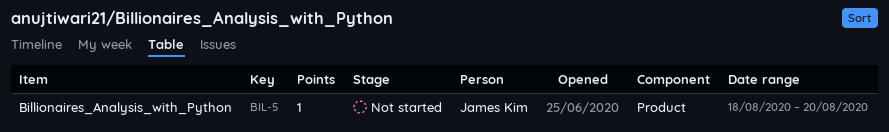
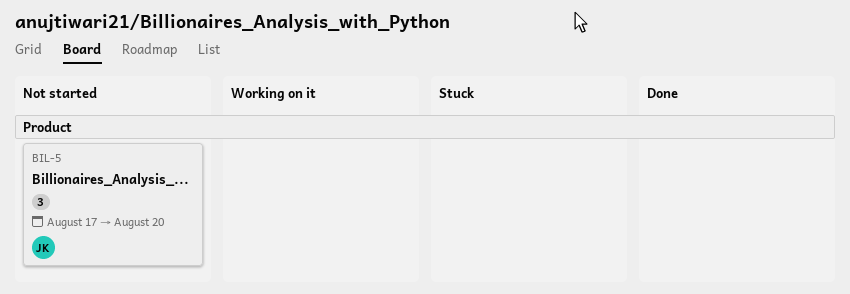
BIL-5, estimate: 1 -> 3
BIL-5, start: Aug 18 -> Aug 17

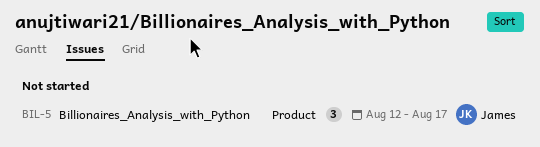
BIL-5, start: Aug 17 -> Aug 12
BIL-5, due: Aug 20 -> Aug 17

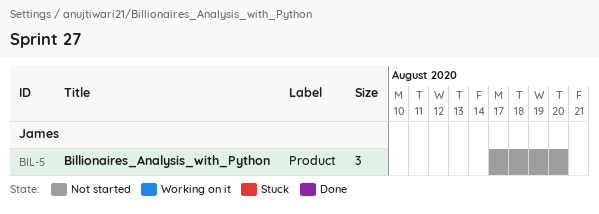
BIL-5, start: Aug 12 -> Aug 17
BIL-5, due: Aug 17 -> Aug 20

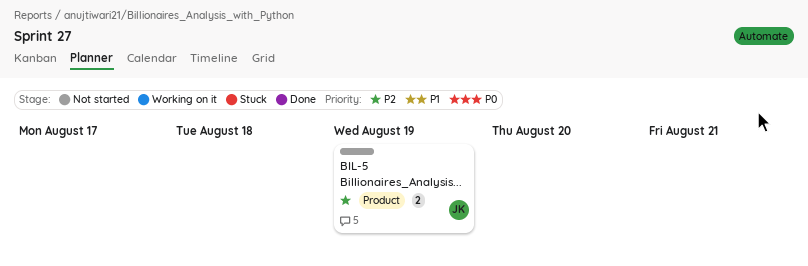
BIL-5, estimate: 3 -> 2
BIL-5, due: Aug 20 -> Aug 19

